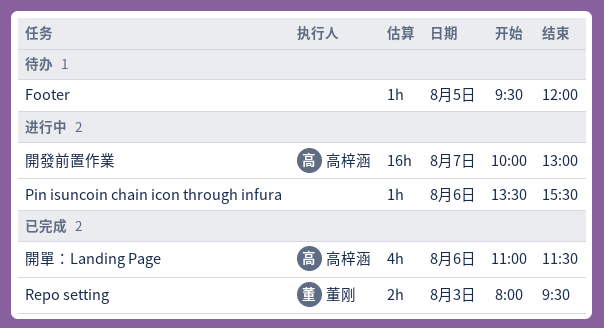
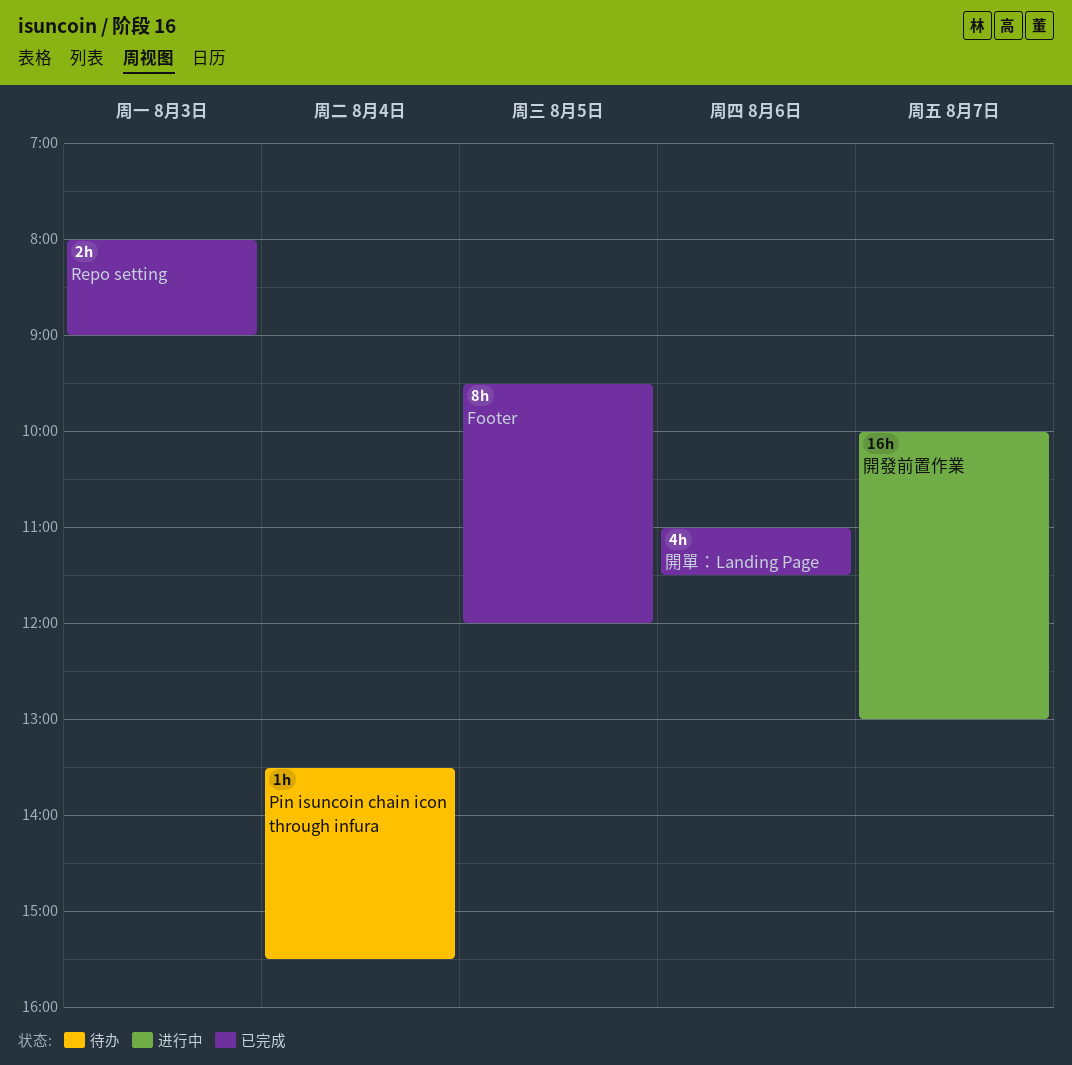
Footer, status: 待办 -> 已完成
Footer, estimate: 1h -> 8h
Pin isuncoin chain icon through infura, status: 进行中 -> 待办
Pin isuncoin chain icon through infura, day: Aug 6 -> Aug 4
Repo setting, ends: 09:30 -> 09:00

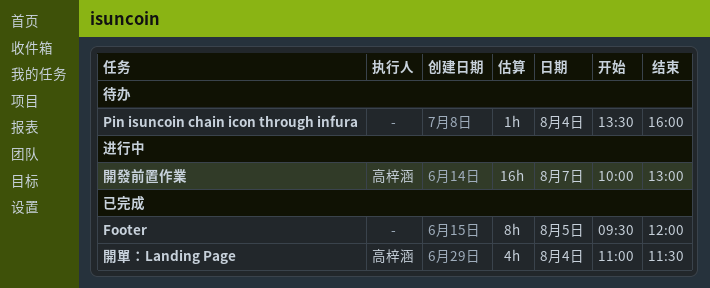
Pin isuncoin chain icon through infura, ends: 15:30 -> 16:00
Repo setting: present -> none
開單：Landing Page, day: Aug 6 -> Aug 4

